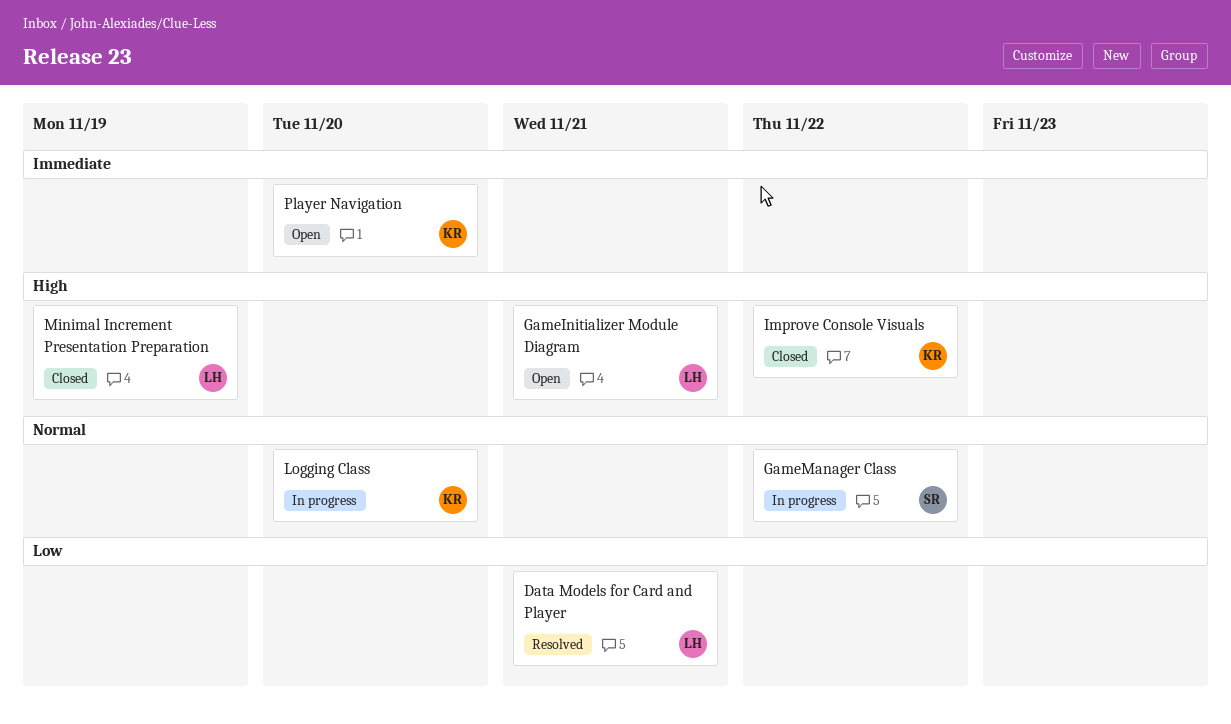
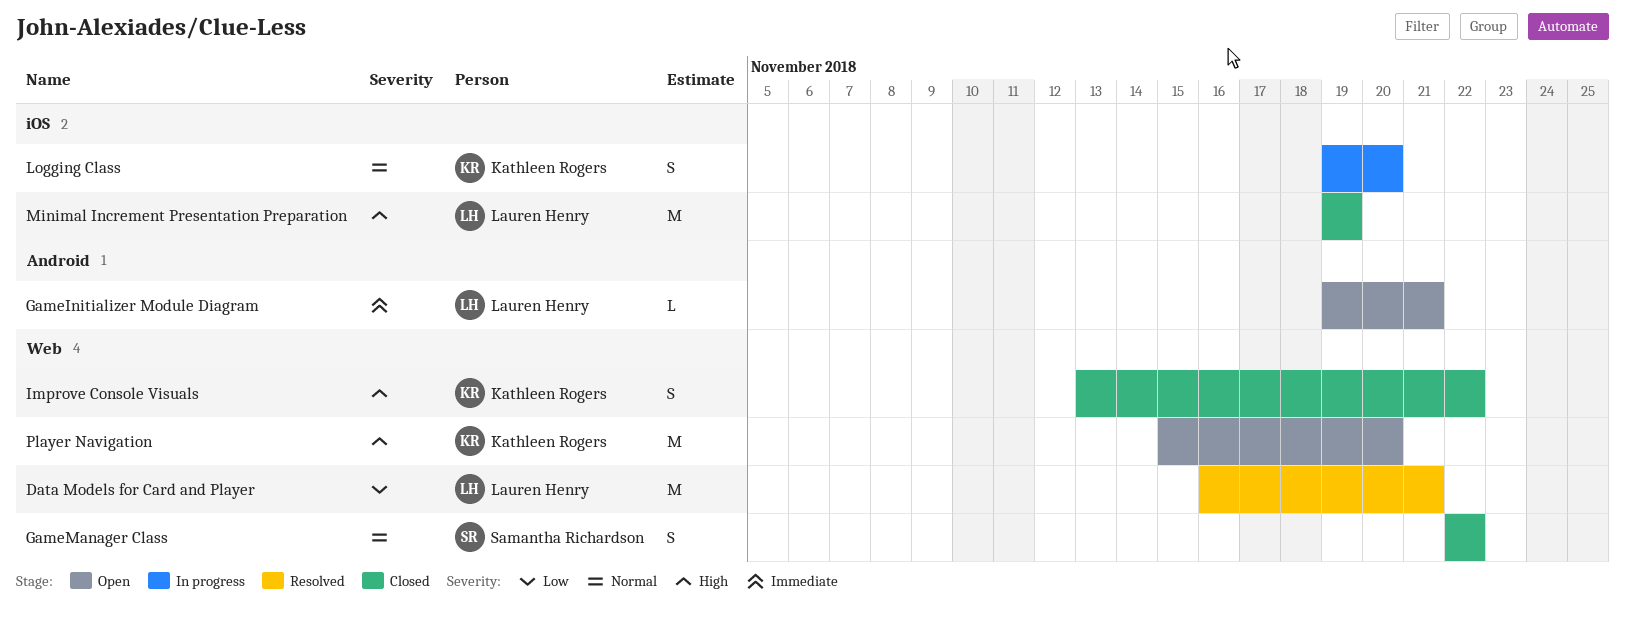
GameInitializer Module Diagram, priority: High -> Immediate
GameManager Class, status: In progress -> Closed
Player Navigation, priority: Immediate -> High

